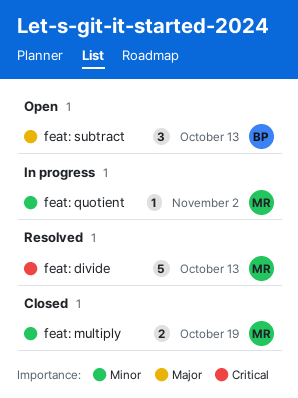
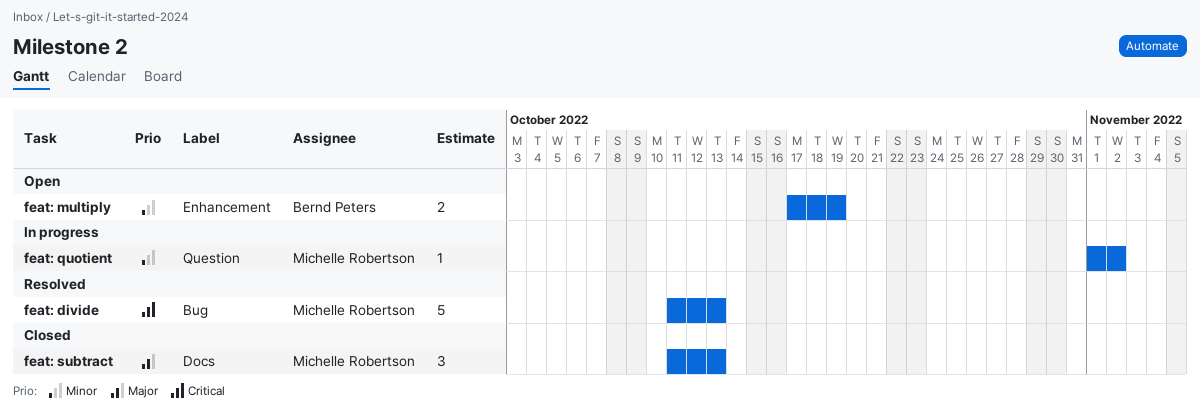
feat: multiply, status: Closed -> Open
feat: multiply, owner: Michelle Robertson -> Bernd Peters
feat: subtract, status: Open -> Closed
feat: subtract, owner: Bernd Peters -> Michelle Robertson

